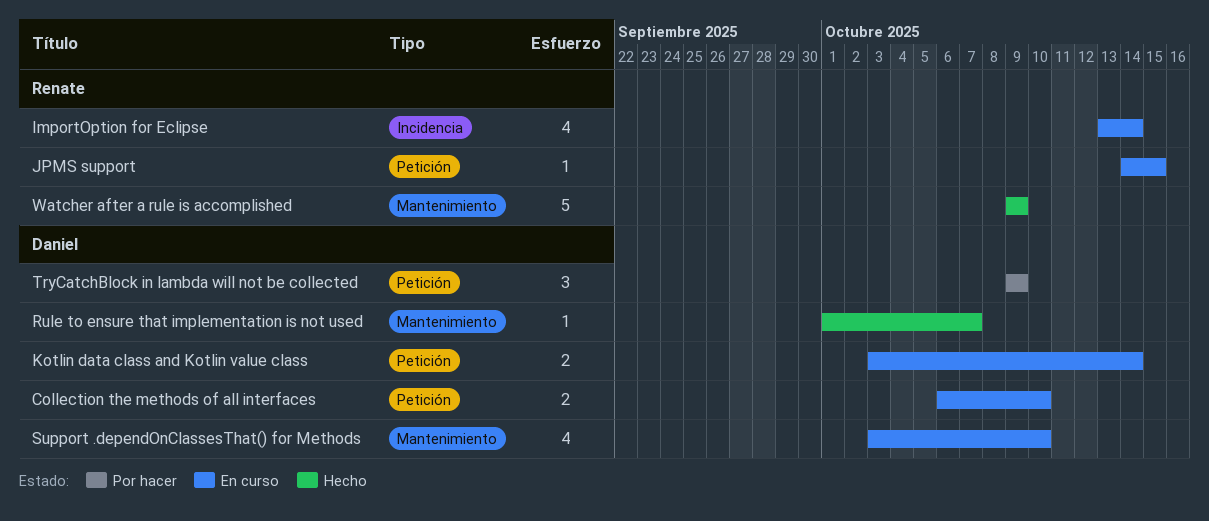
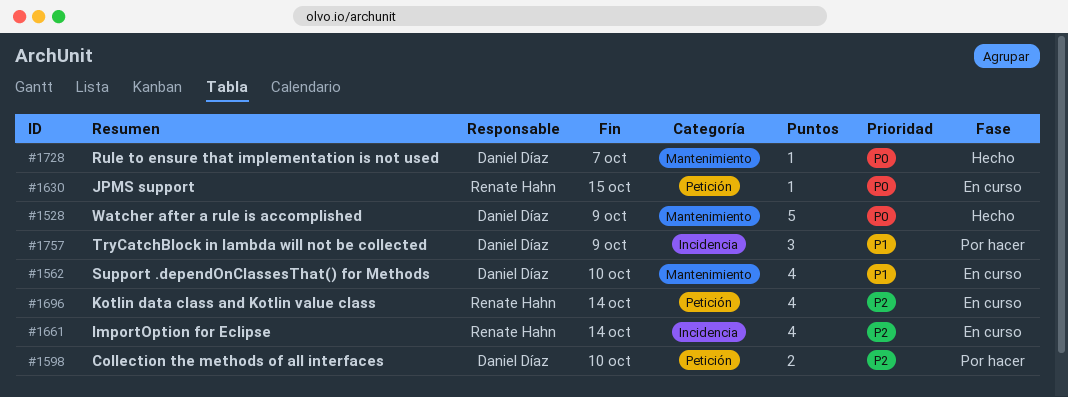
Collection the methods of all interfaces, status: En curso -> Por hacer
Kotlin data class and Kotlin value class, owner: Daniel Díaz -> Renate Hahn
Kotlin data class and Kotlin value class, estimate: 2 -> 4
TryCatchBlock in lambda will not be collected, label: Petición -> Incidencia
Watcher after a rule is accomplished, owner: Renate Hahn -> Daniel Díaz

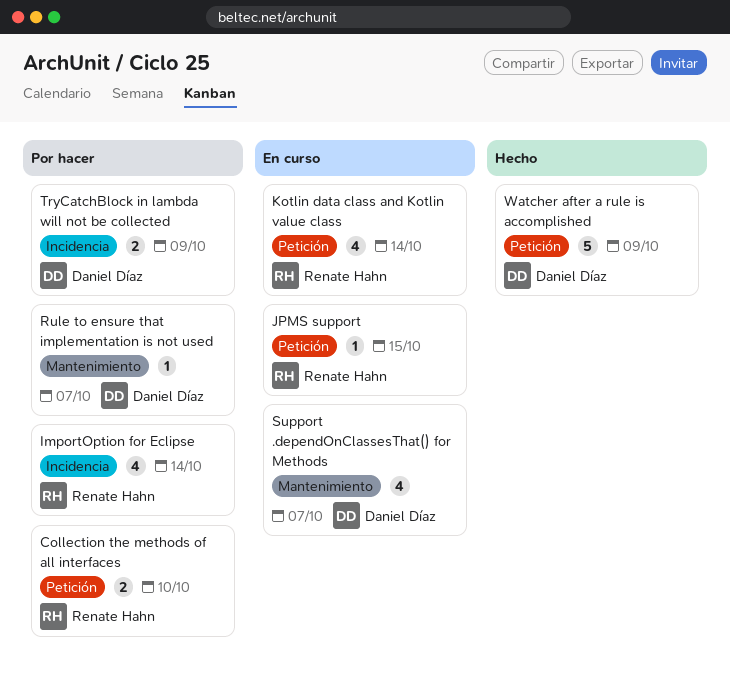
Collection the methods of all interfaces, owner: Daniel Díaz -> Renate Hahn
ImportOption for Eclipse, status: En curso -> Por hacer
Rule to ensure that implementation is not used, status: Hecho -> Por hacer
Support .dependOnClassesThat() for Methods, due: Oct 10 -> Oct 7
TryCatchBlock in lambda will not be collected, estimate: 3 -> 2
Watcher after a rule is accomplished, label: Mantenimiento -> Petición

